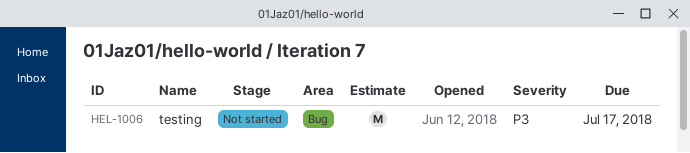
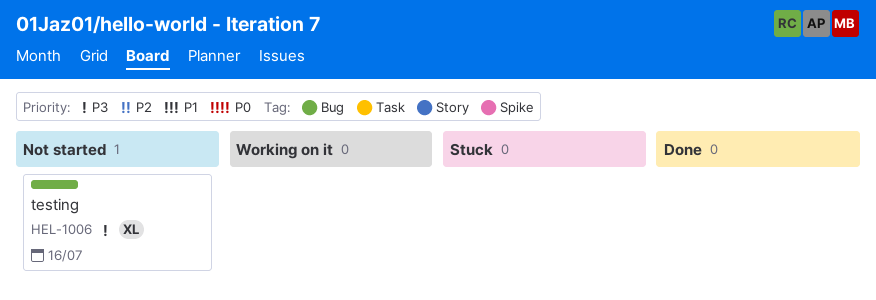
HEL-1006, estimate: M -> XL
HEL-1006, due: Jul 17 -> Jul 16

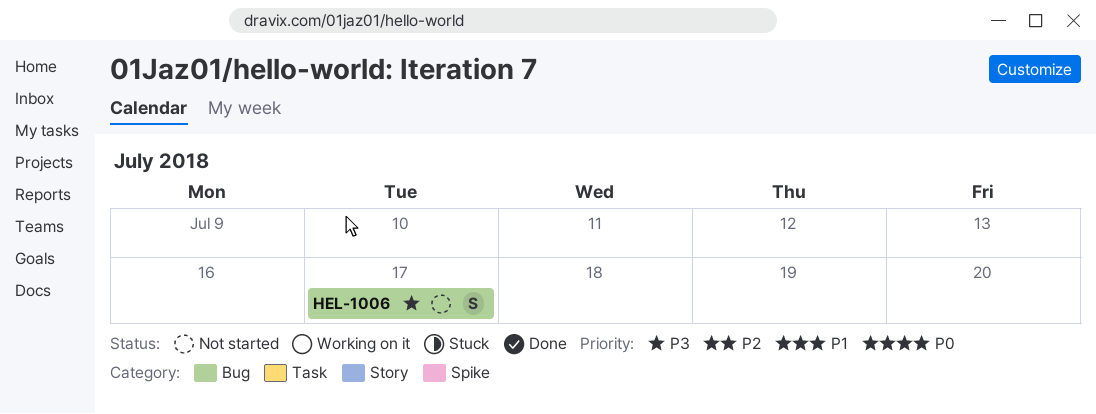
HEL-1006, estimate: XL -> S
HEL-1006, due: Jul 16 -> Jul 17

